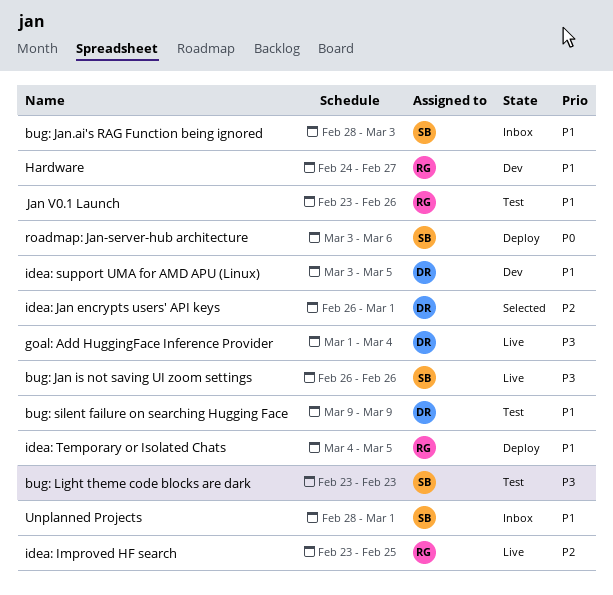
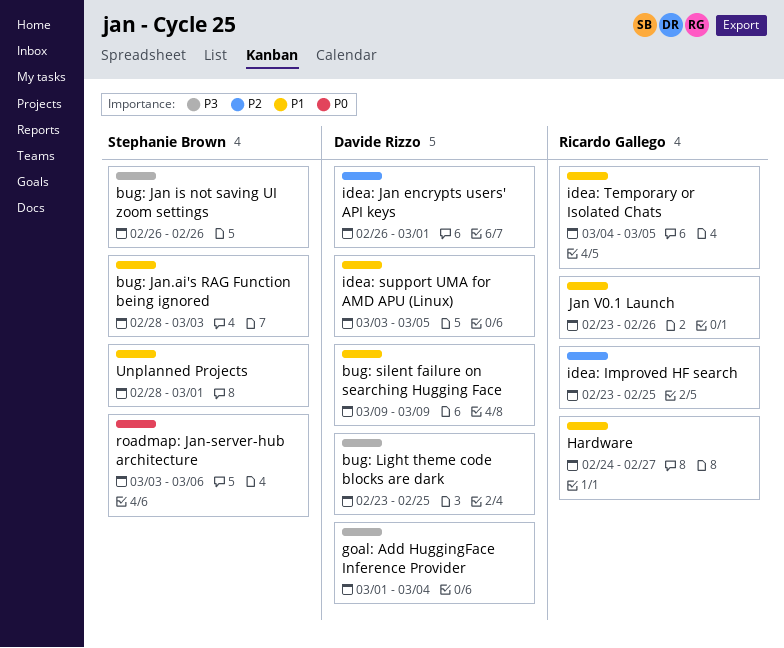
bug: Light theme code blocks are dark, owner: Stephanie Brown -> Davide Rizzo
bug: Light theme code blocks are dark, due: Feb 23 -> Feb 25

